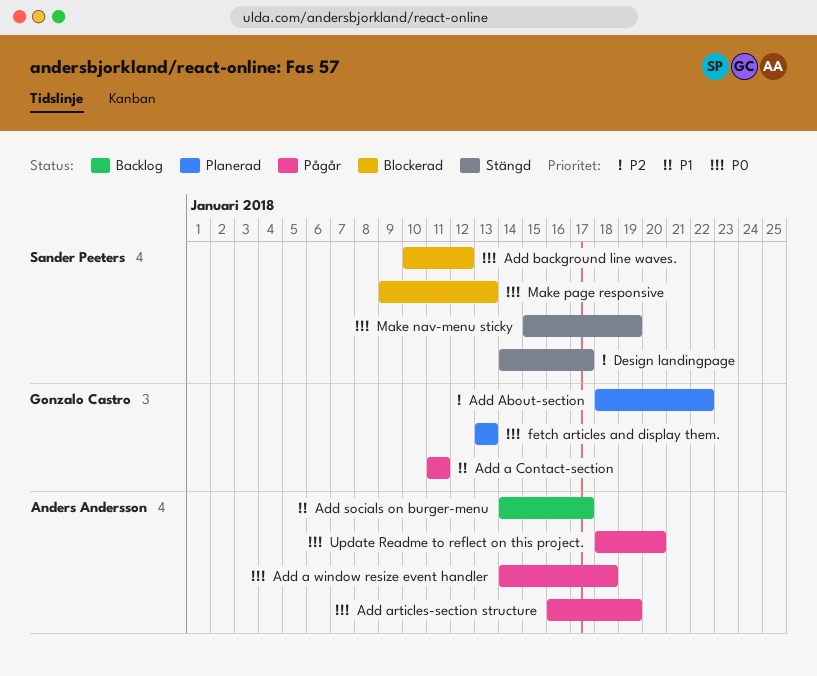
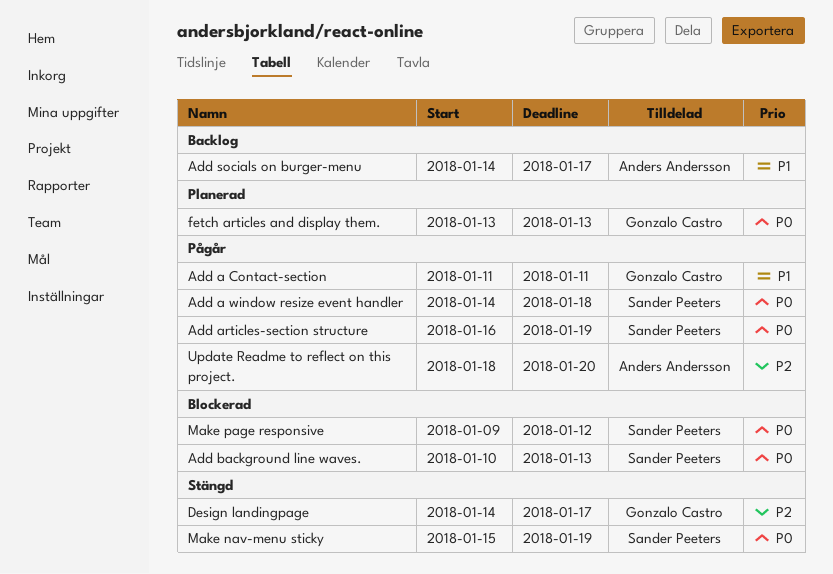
Add a window resize event handler, owner: Anders Andersson -> Sander Peeters
Add About-section: present -> none
Add articles-section structure, owner: Anders Andersson -> Sander Peeters
Add background line waves., due: Jan 12 -> Jan 13
Design landingpage, owner: Sander Peeters -> Gonzalo Castro
Make page responsive, due: Jan 13 -> Jan 12
Update Readme to reflect on this project., priority: P0 -> P2

